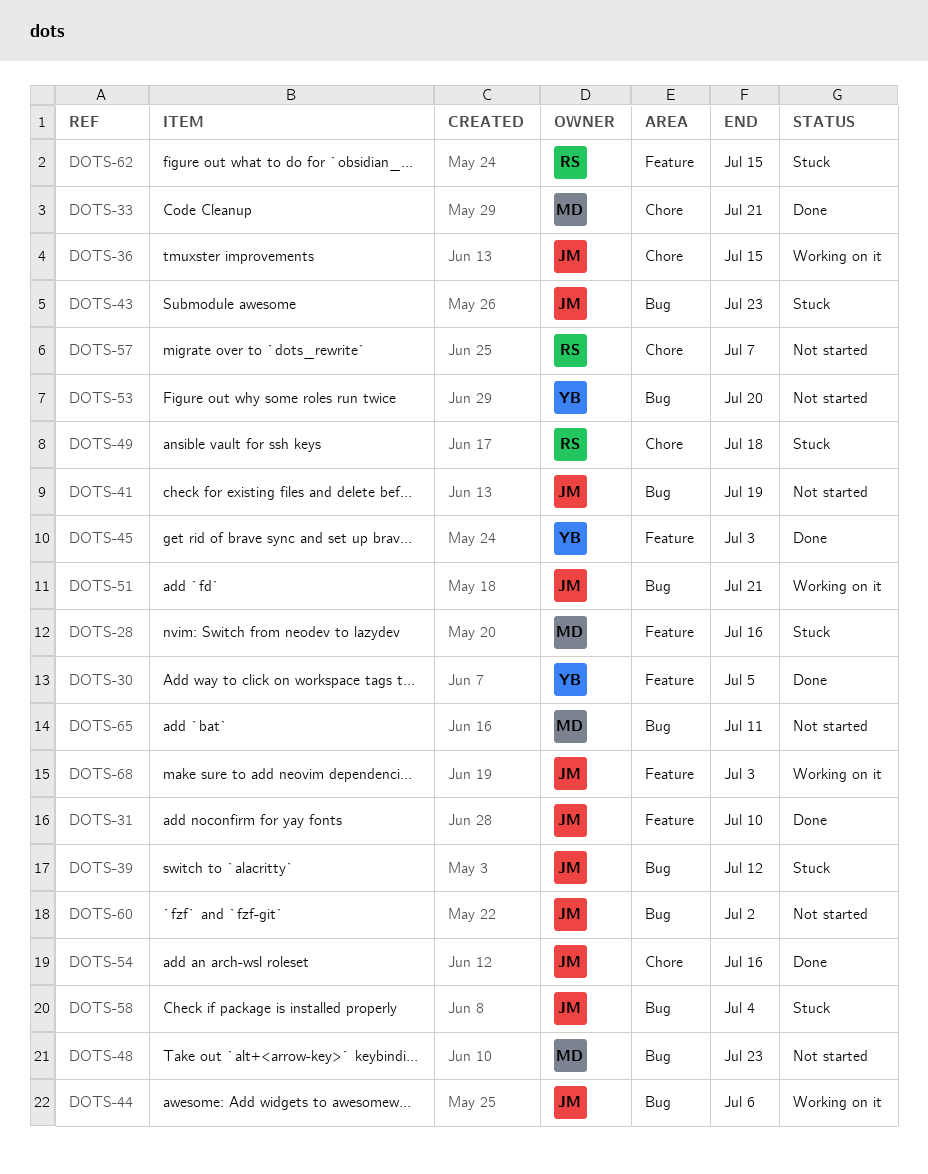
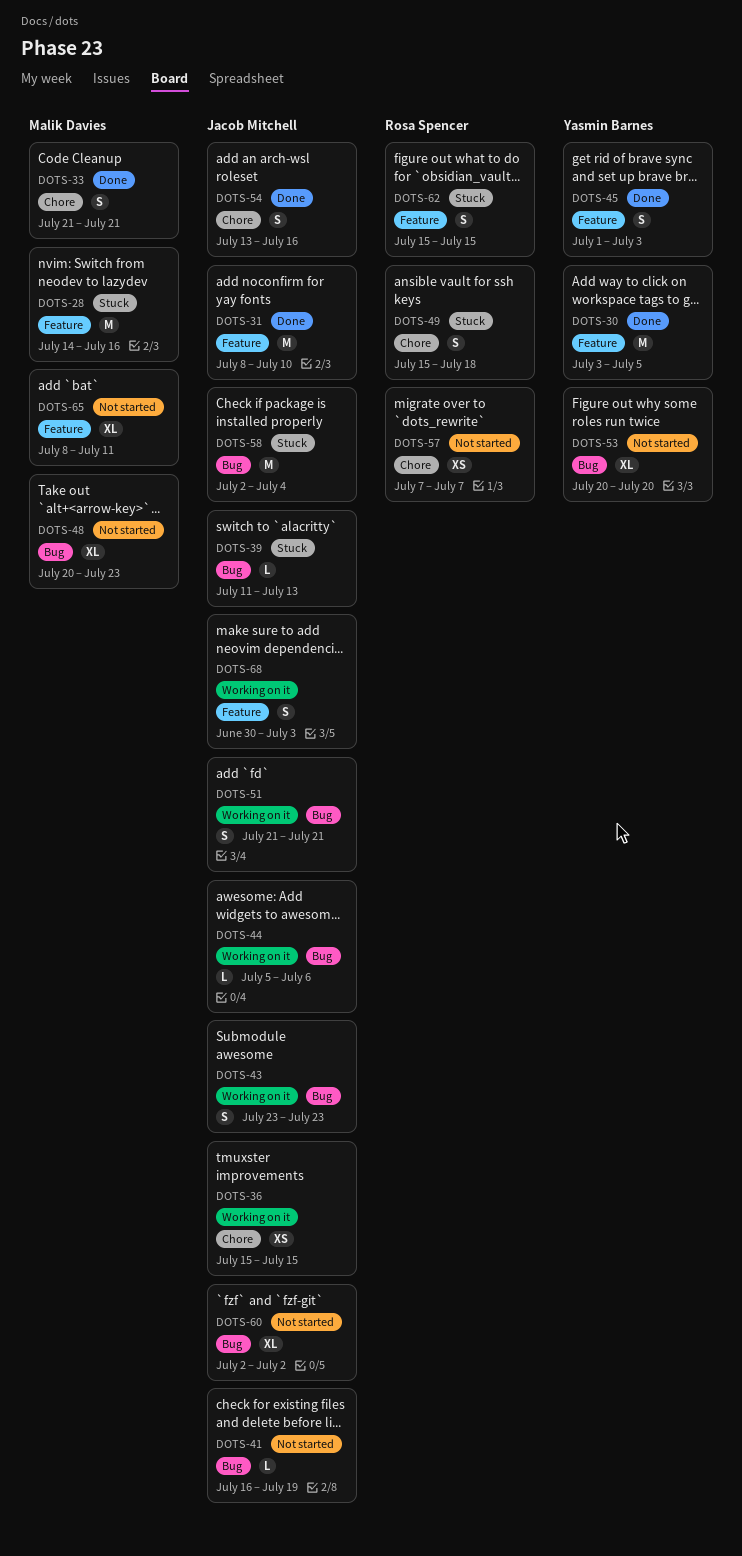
DOTS-39, due: Jul 12 -> Jul 13
DOTS-43, status: Stuck -> Working on it
DOTS-65, label: Bug -> Feature

